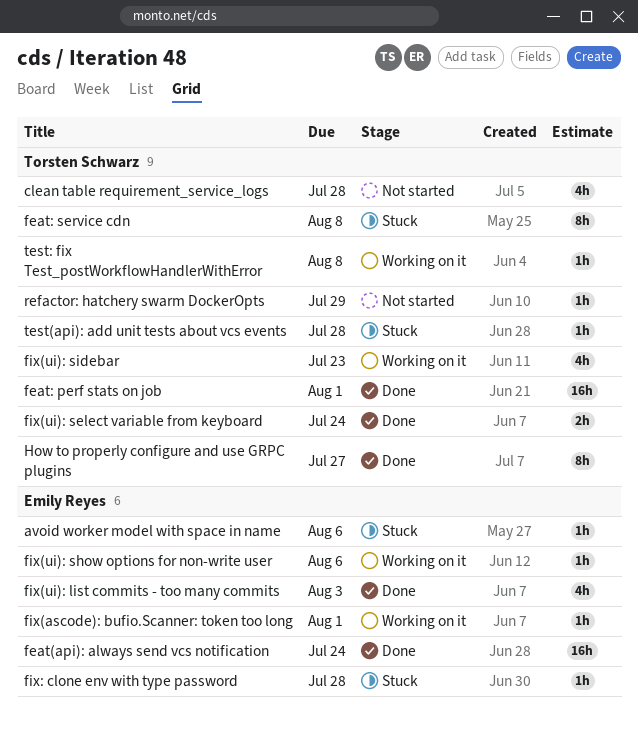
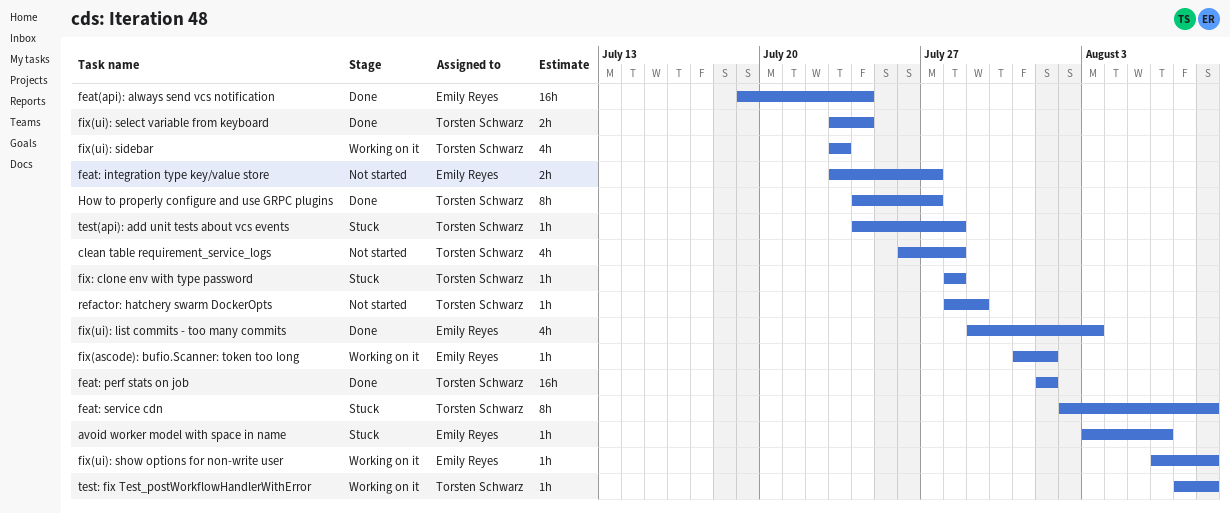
feat: integration type key/value store: none -> present
fix(ui): show options for non-write user, due: Aug 6 -> Aug 8
fix: clone env with type password, owner: Emily Reyes -> Torsten Schwarz

